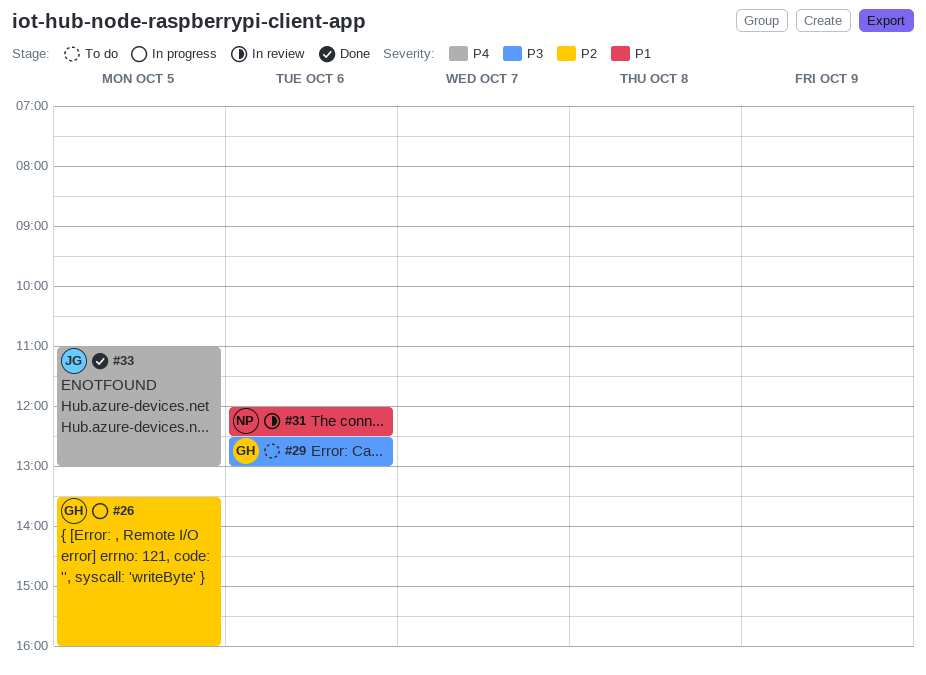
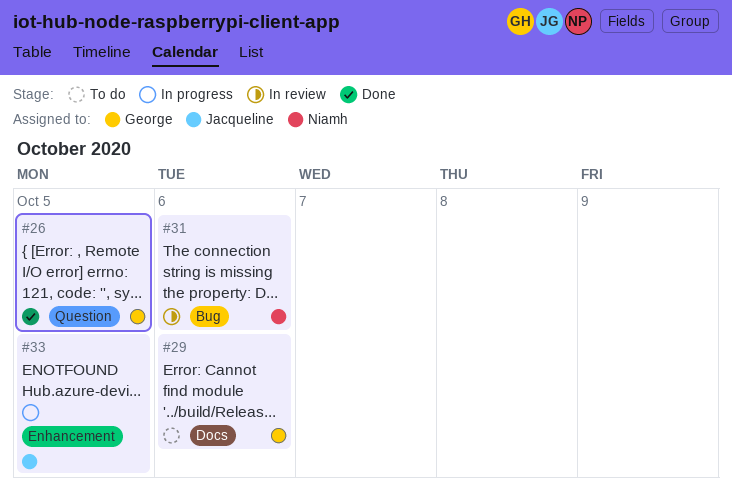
#26, status: In progress -> Done
#33, status: Done -> In progress

